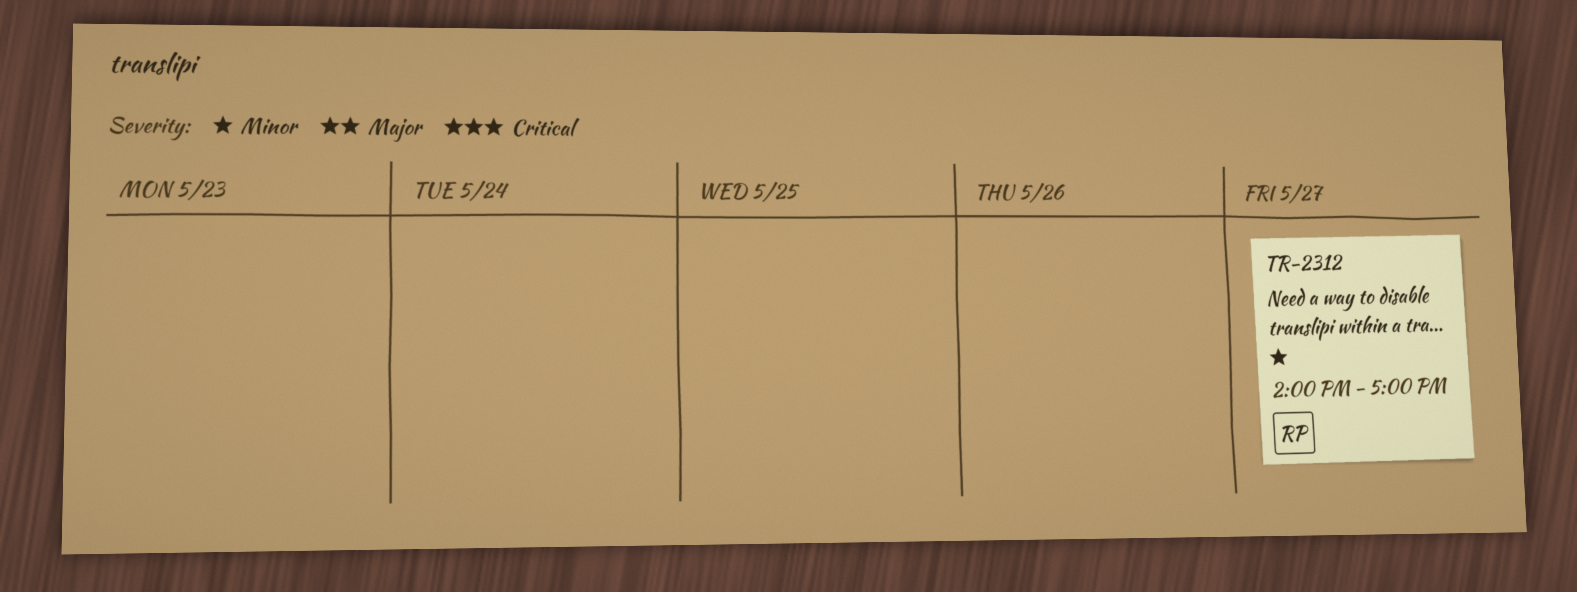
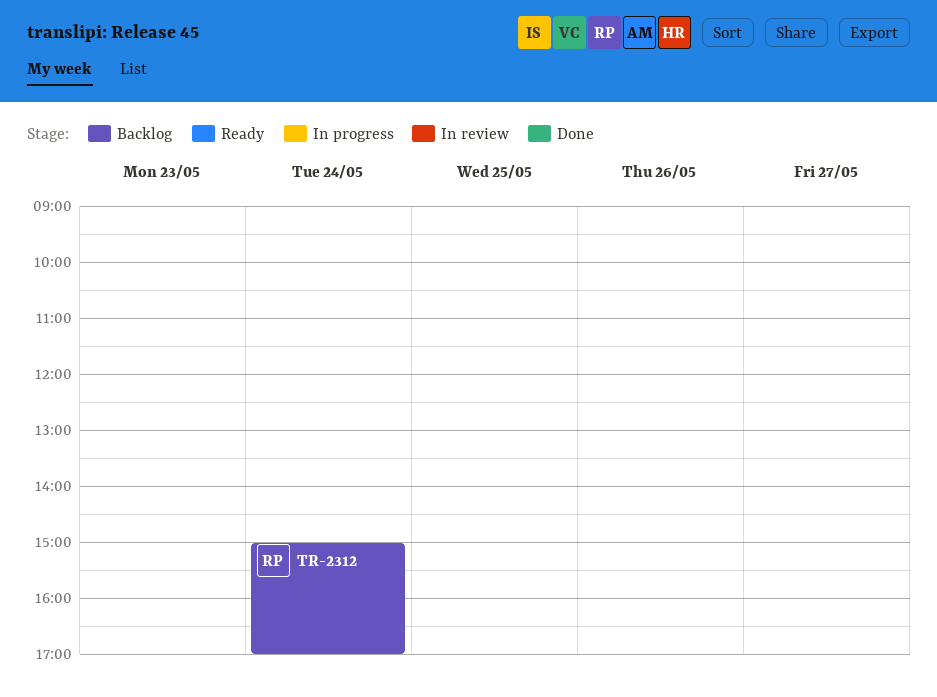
TR-2312, day: May 27 -> May 24
TR-2312, begins: 14:00 -> 15:00

